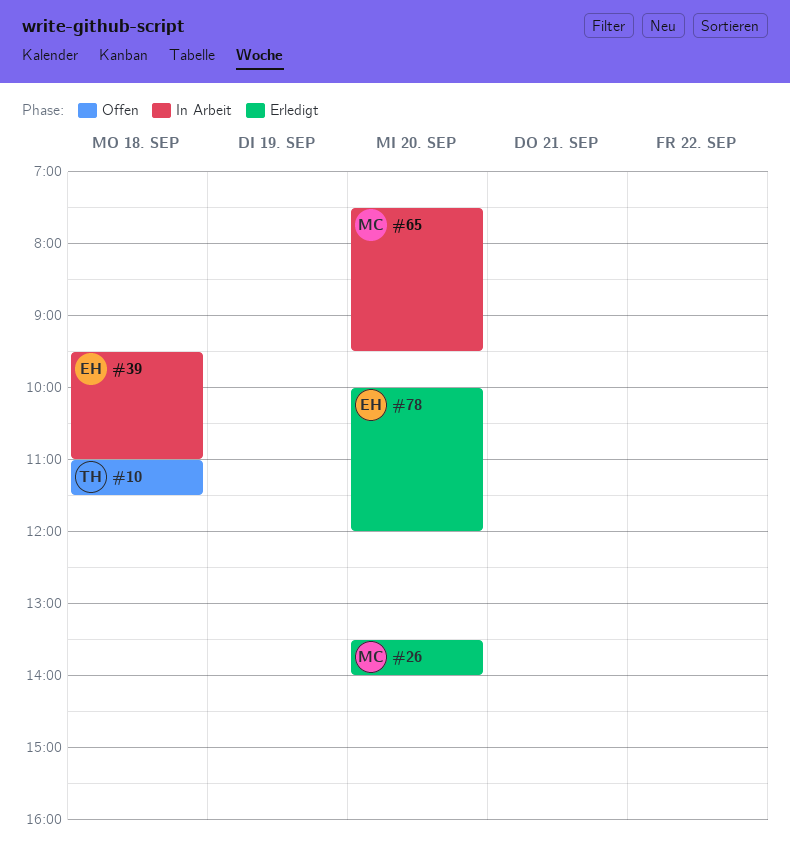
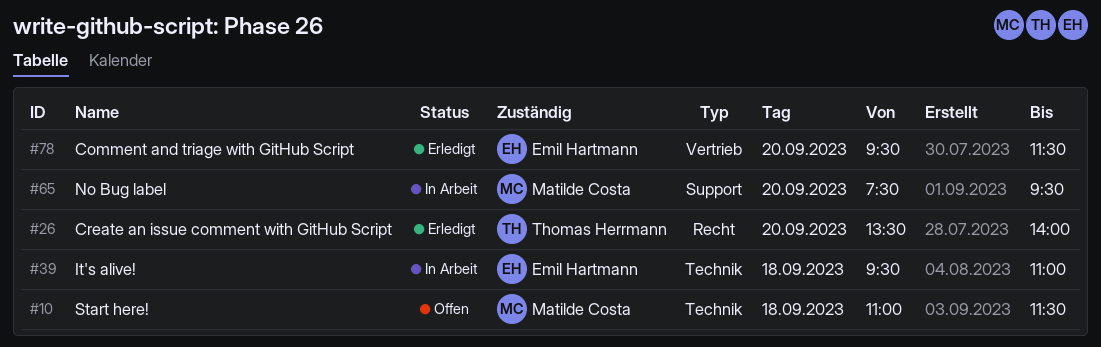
#10, owner: Thomas Herrmann -> Matilde Costa
#26, owner: Matilde Costa -> Thomas Herrmann
#78, begins: 10:00 -> 09:30
#78, ends: 12:00 -> 11:30

